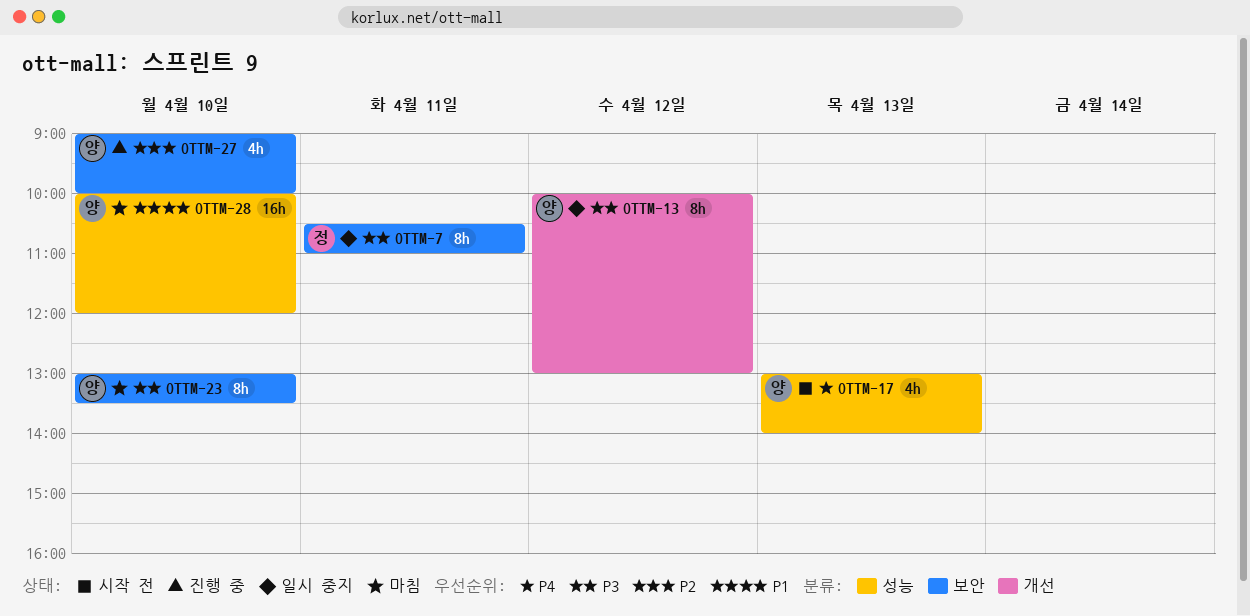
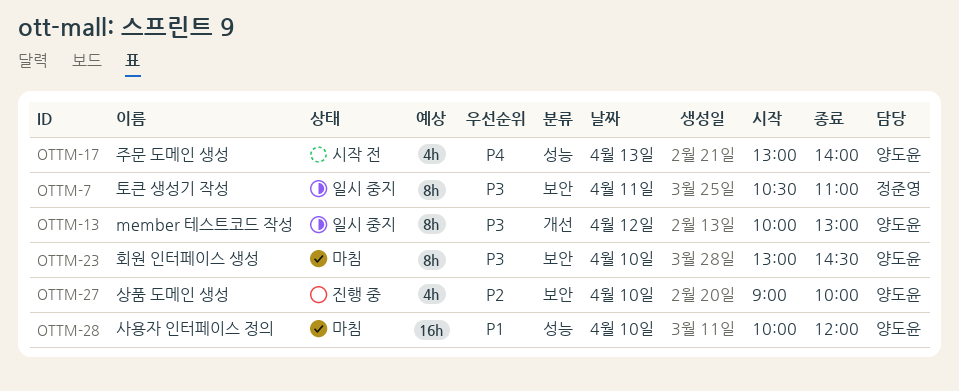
OTTM-23, ends: 13:30 -> 14:30

